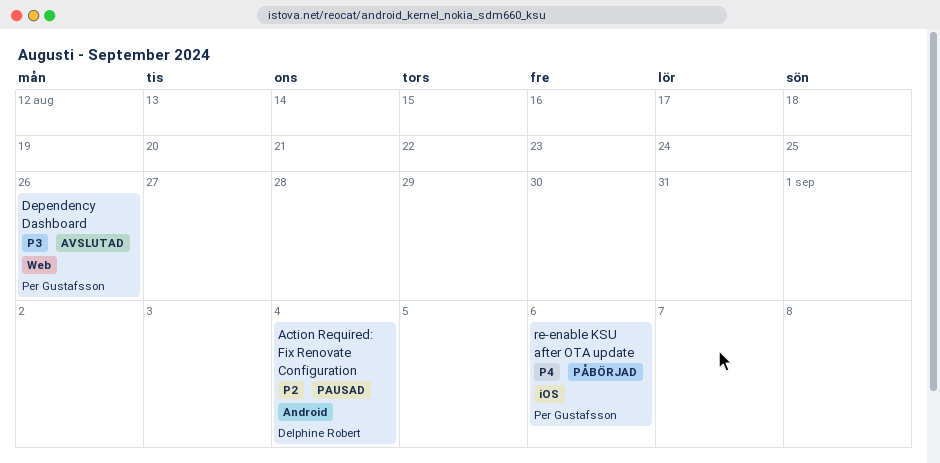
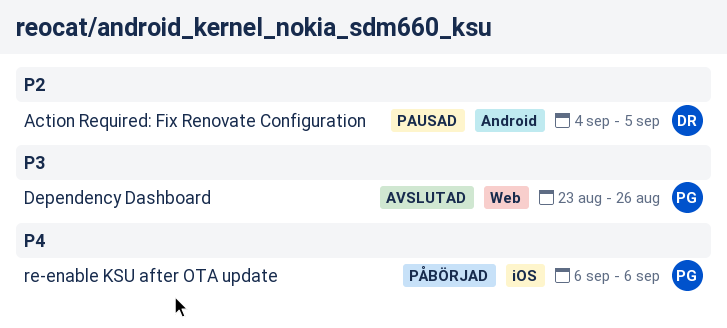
Action Required: Fix Renovate Configuration, due: Sep 4 -> Sep 5

